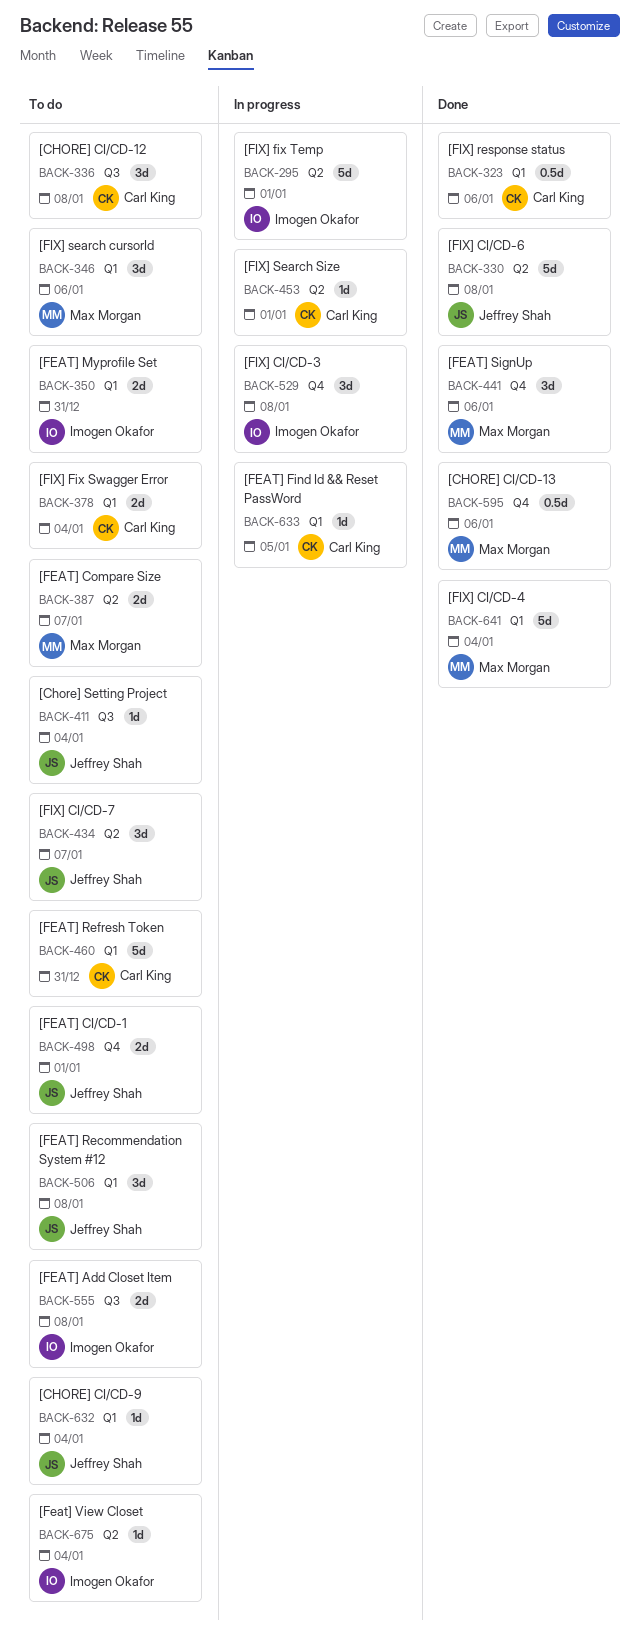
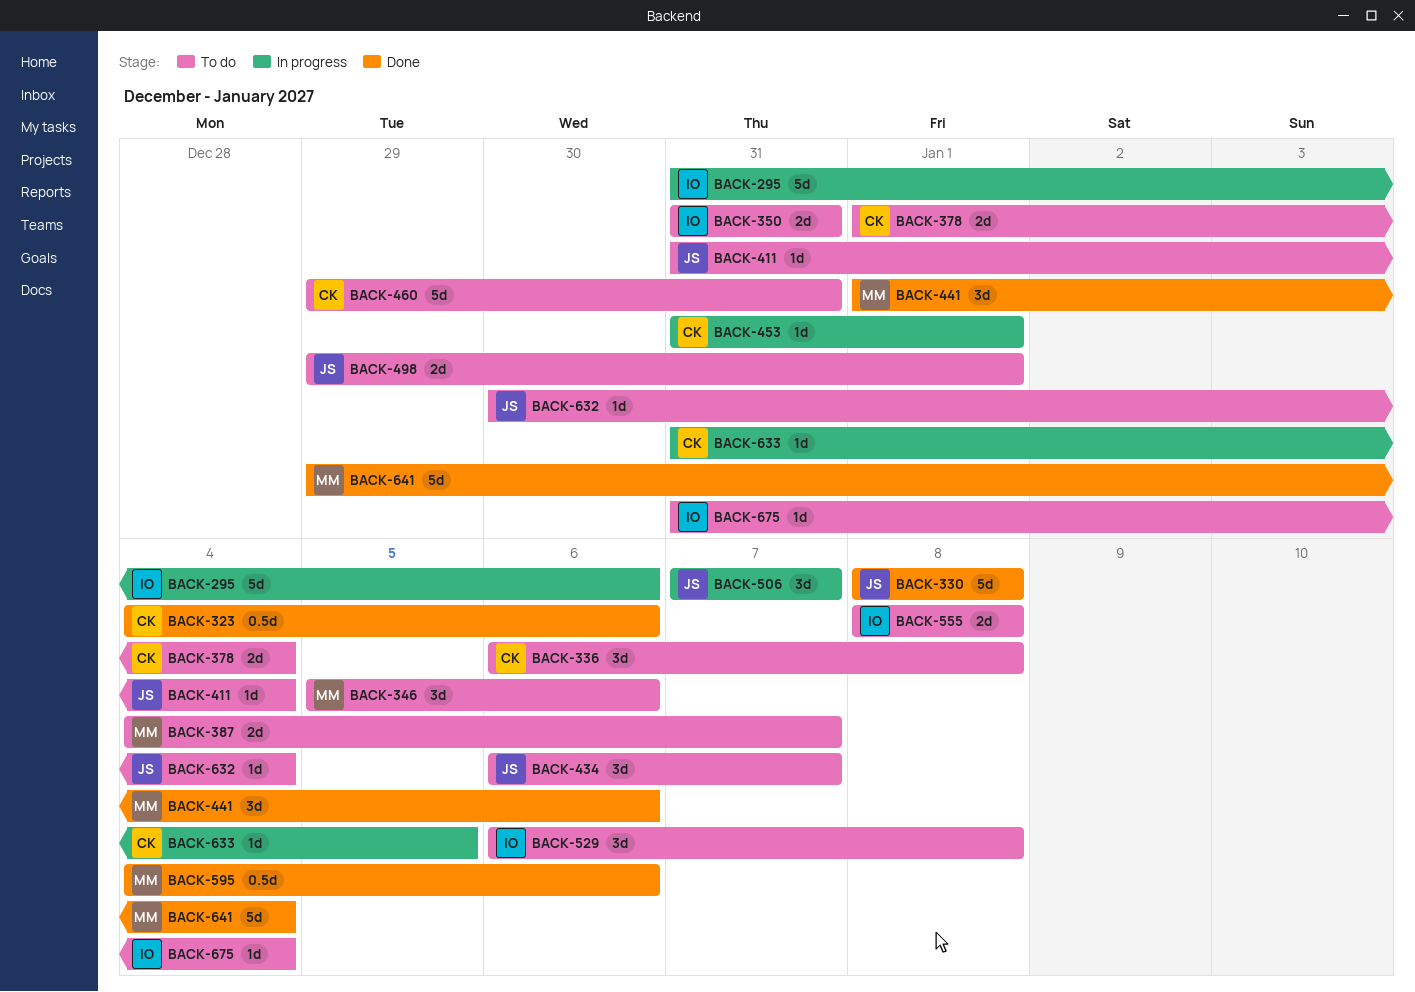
BACK-295, due: Jan 1 -> Jan 6
BACK-506, status: To do -> In progress
BACK-506, due: Jan 8 -> Jan 7
BACK-529, status: In progress -> To do

